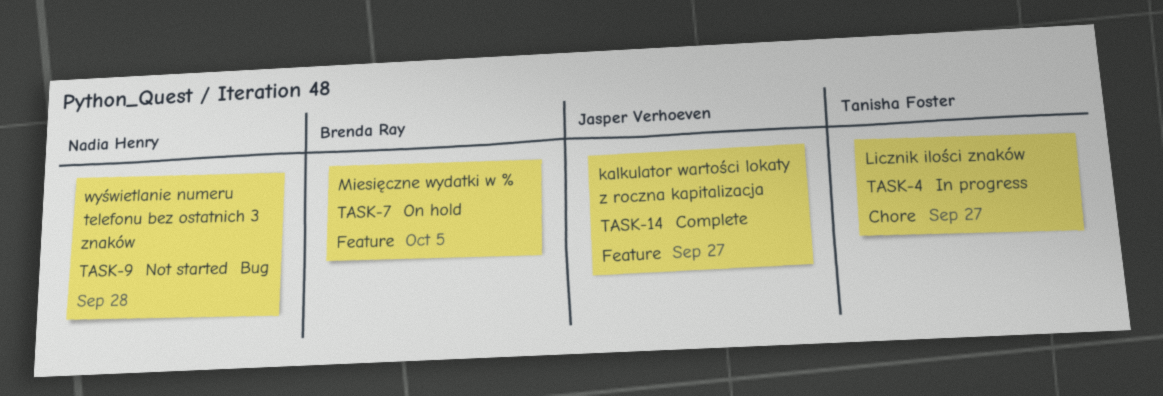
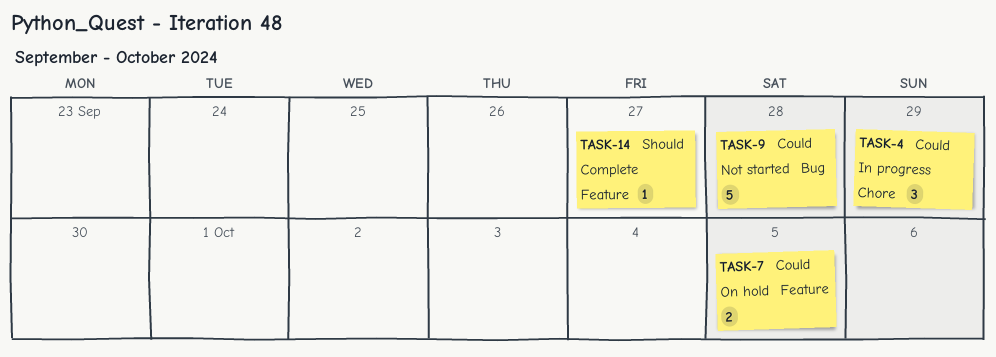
TASK-4, due: Sep 27 -> Sep 29

